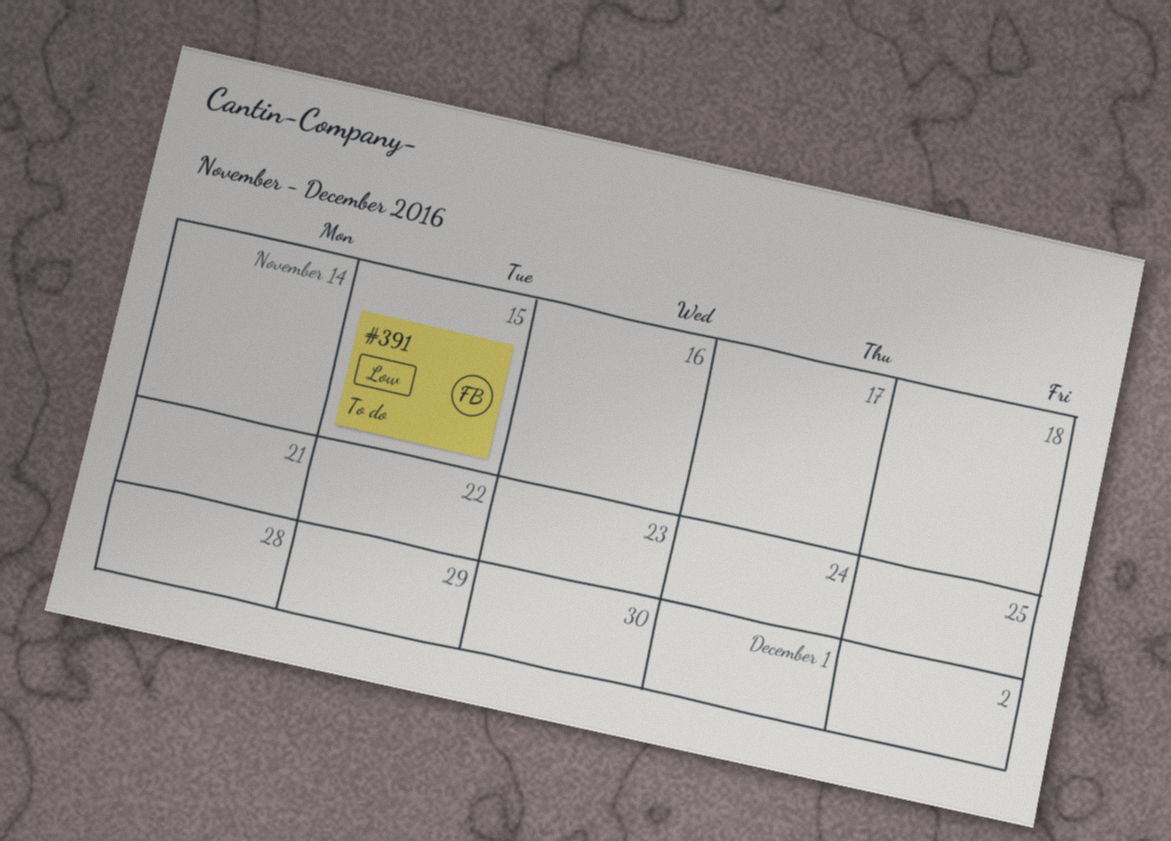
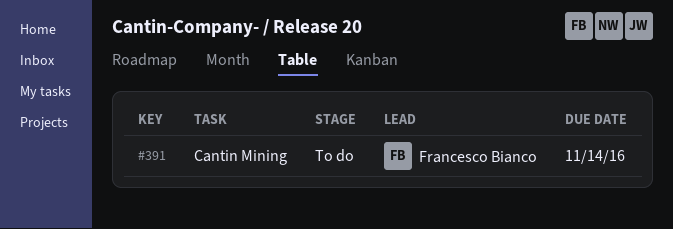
#391, due: Nov 15 -> Nov 14

